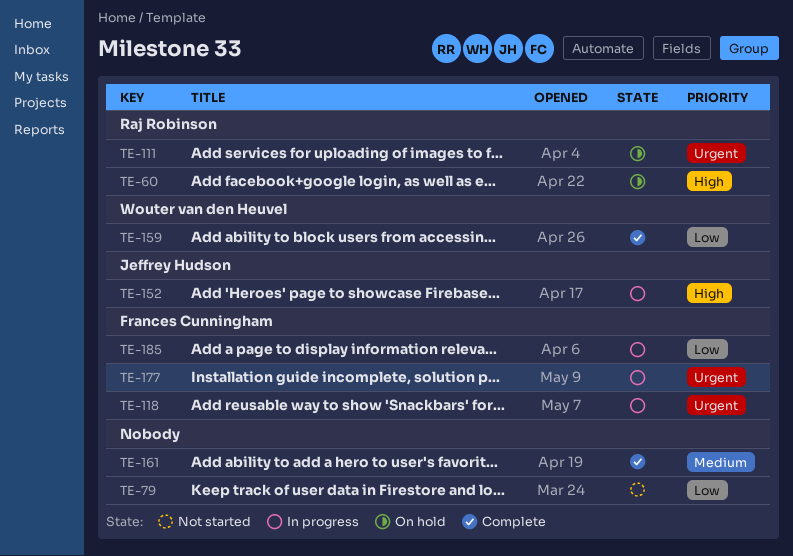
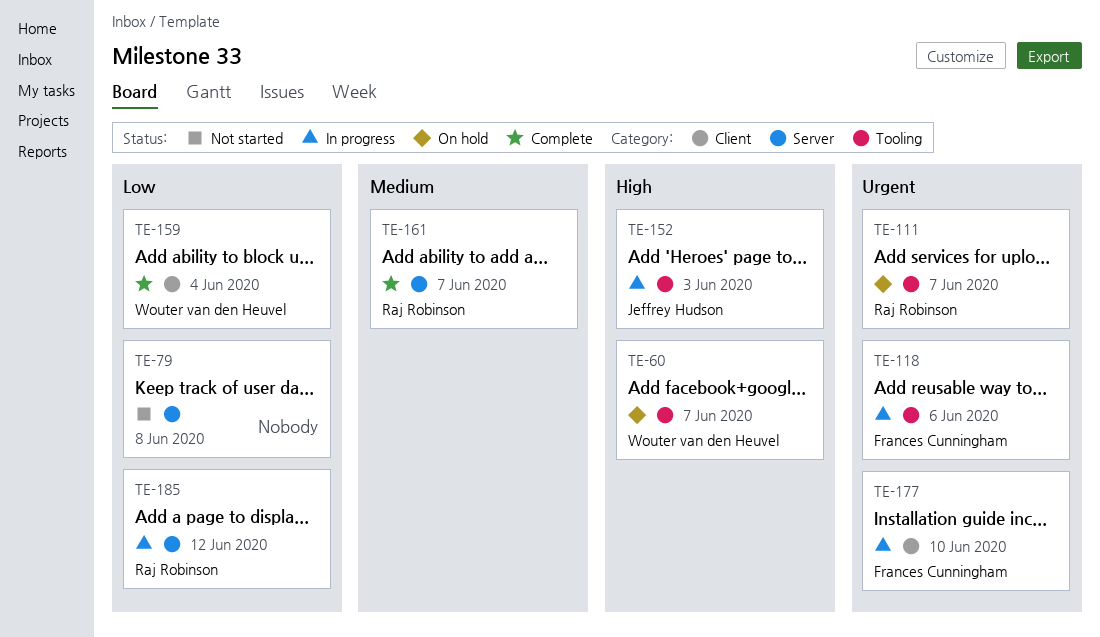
TE-60, owner: Raj Robinson -> Wouter van den Heuvel
TE-161, owner: none -> Raj Robinson
TE-185, owner: Frances Cunningham -> Raj Robinson

